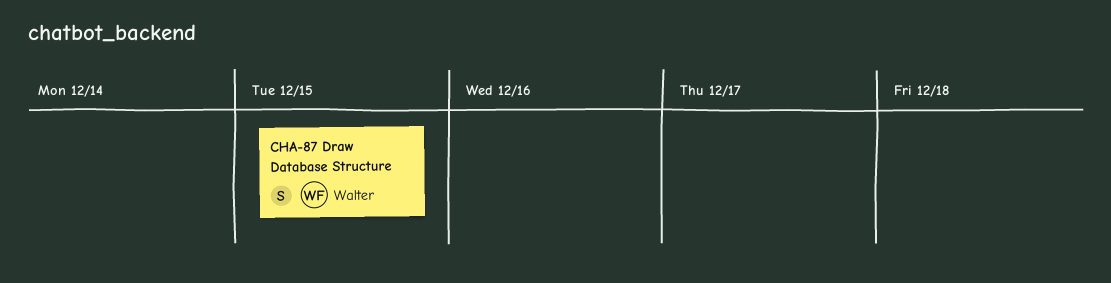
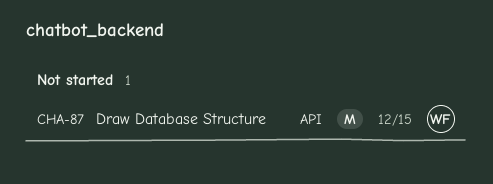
CHA-87, estimate: S -> M

